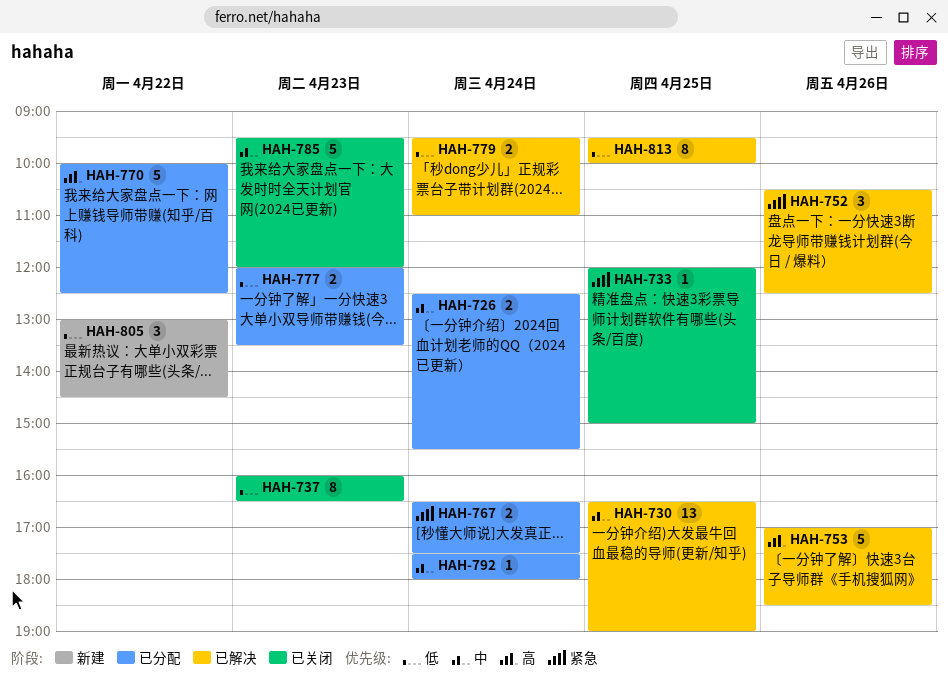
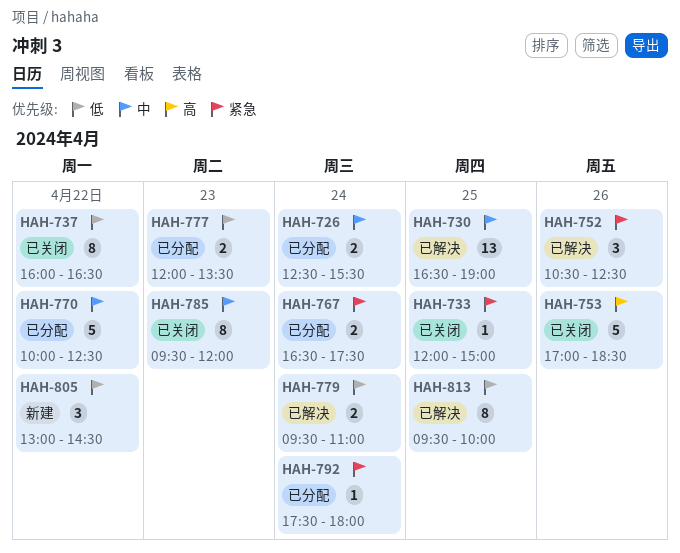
HAH-737, day: Apr 23 -> Apr 22
HAH-753, status: 已解决 -> 已关闭
HAH-770, priority: 高 -> 中
HAH-785, estimate: 5 -> 8
HAH-792, priority: 中 -> 紧急

